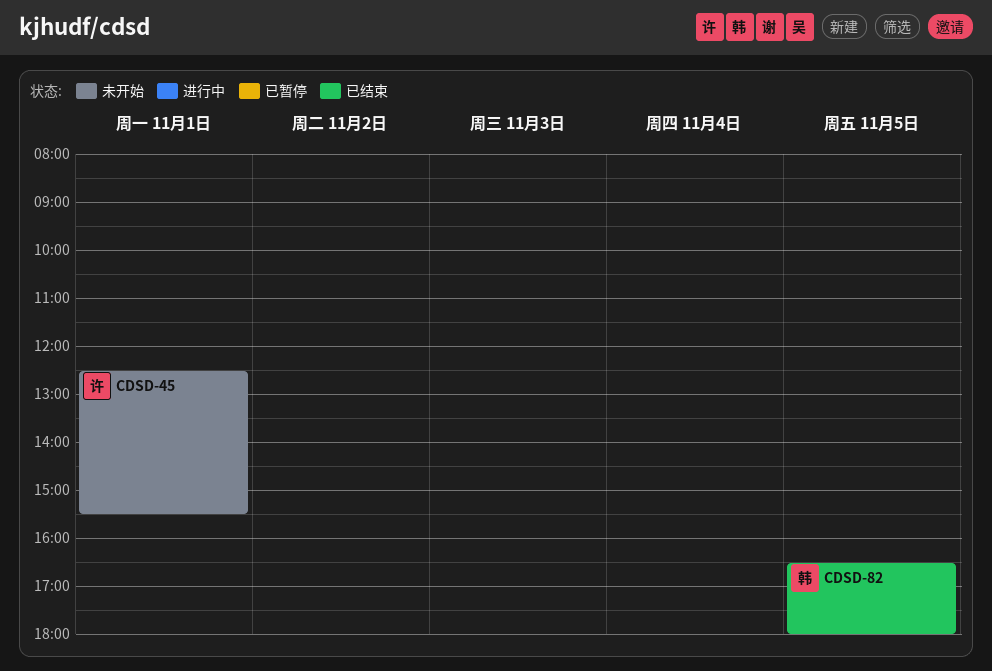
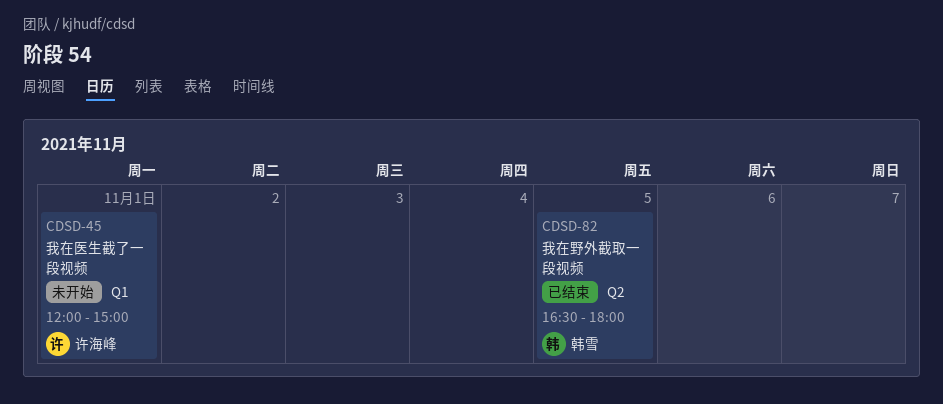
CDSD-45, begins: 12:30 -> 12:00
CDSD-45, ends: 15:30 -> 15:00

